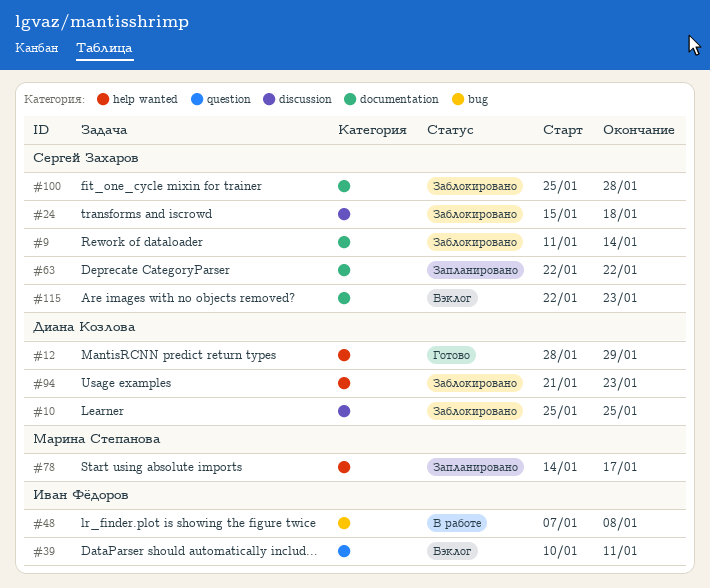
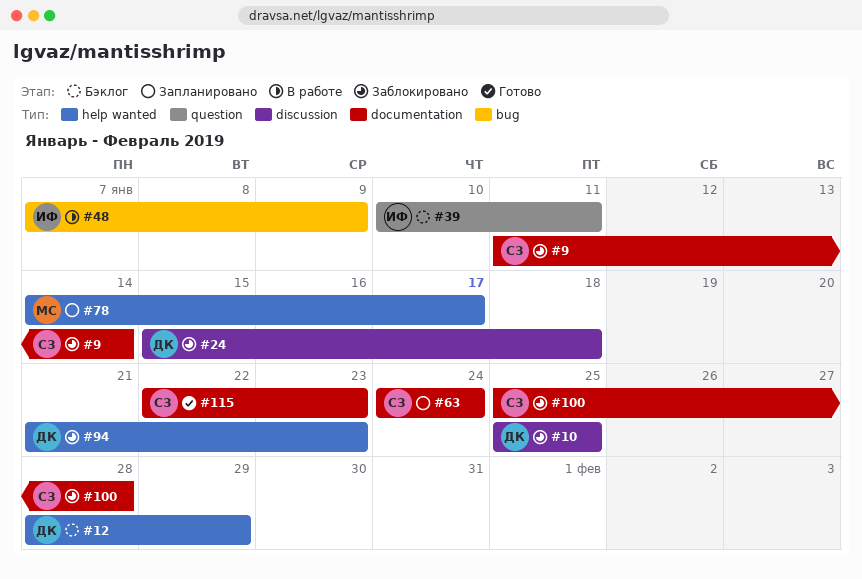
#12, status: Готово -> Бэклог
#24, owner: Сергей Захаров -> Диана Козлова
#48, due: Jan 8 -> Jan 9
#63, start: Jan 22 -> Jan 24
#63, due: Jan 22 -> Jan 24
#115, status: Бэклог -> Готово

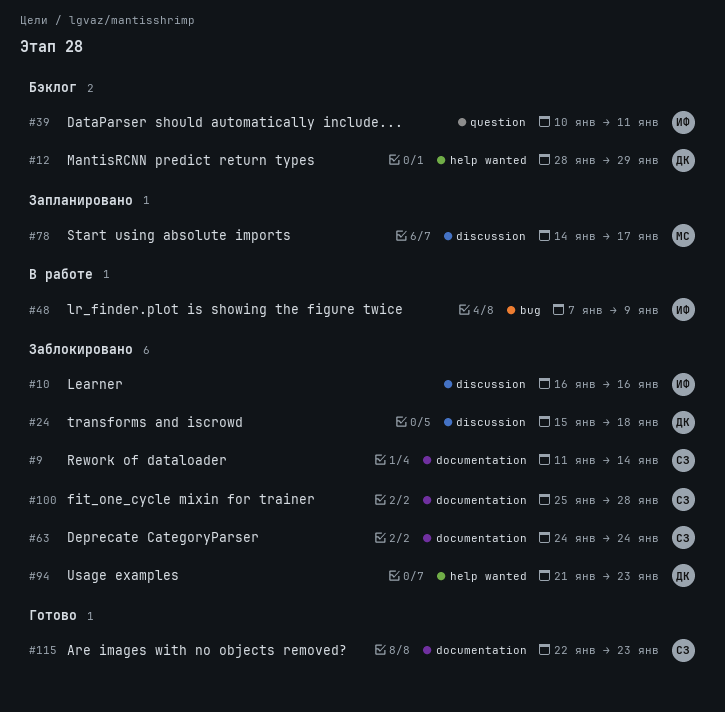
#10, owner: ДК -> ИФ
#10, start: Jan 25 -> Jan 16
#10, due: Jan 25 -> Jan 16
#63, status: Запланировано -> Заблокировано
#78, label: help wanted -> discussion

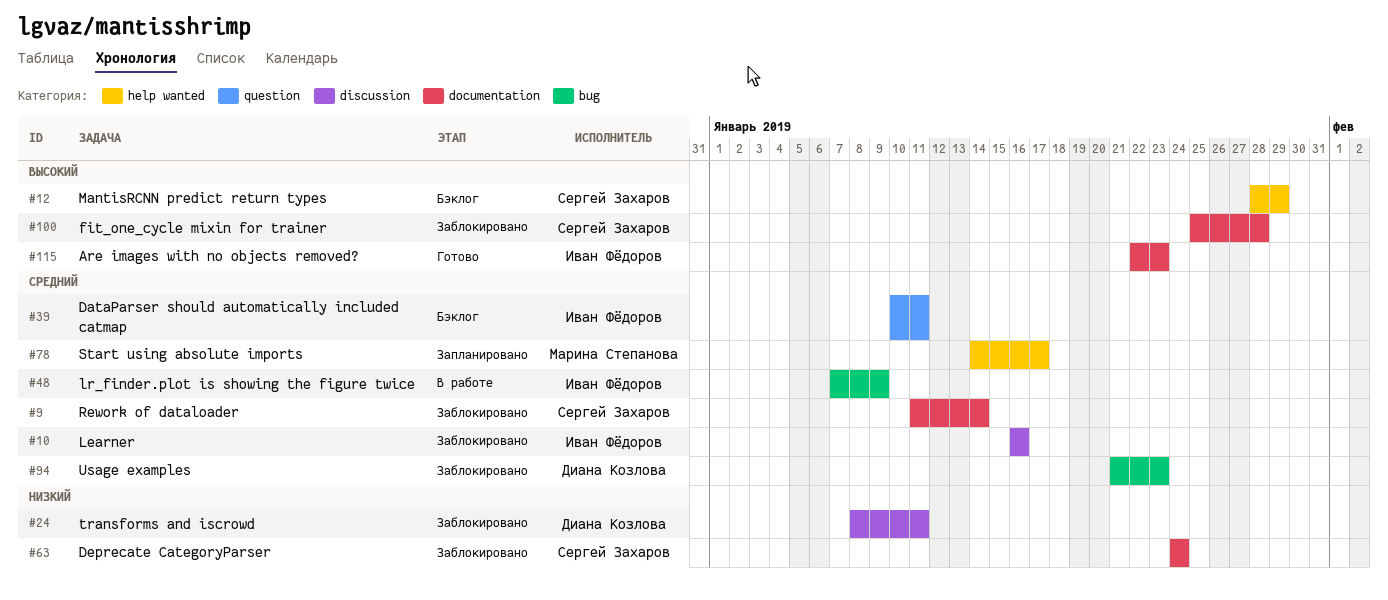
#12, owner: Диана Козлова -> Сергей Захаров
#24, start: Jan 15 -> Jan 8
#24, due: Jan 18 -> Jan 11
#78, label: discussion -> help wanted
#94, label: help wanted -> bug
#115, owner: Сергей Захаров -> Иван Фёдоров

